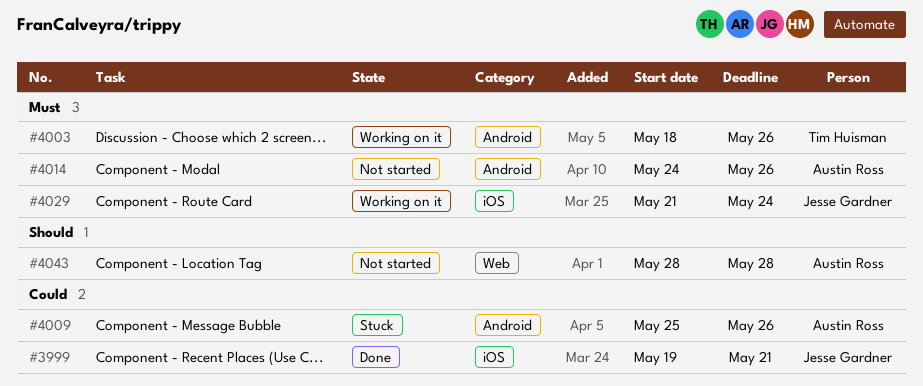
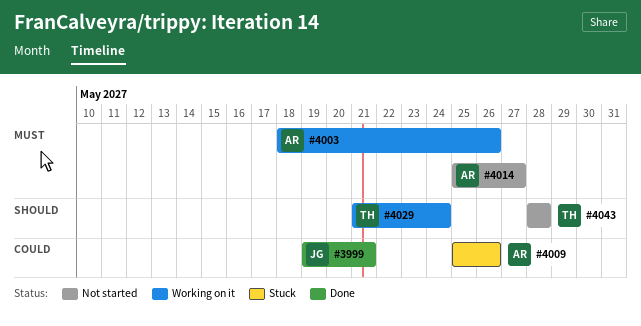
#4003, owner: Tim Huisman -> Austin Ross
#4014, start: May 24 -> May 25
#4014, due: May 26 -> May 27
#4029, owner: Jesse Gardner -> Tim Huisman
#4029, priority: Must -> Should
#4043, owner: Austin Ross -> Tim Huisman

